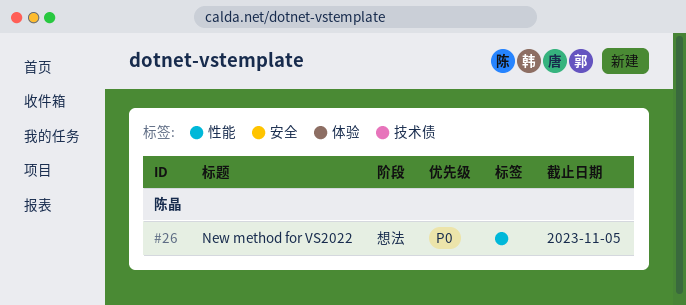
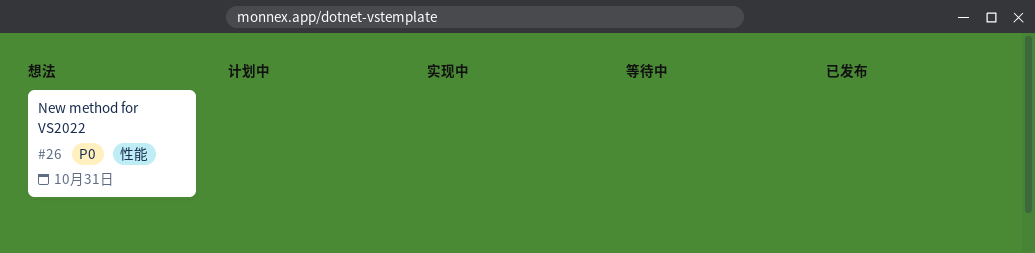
#26, due: Nov 5 -> Oct 31

